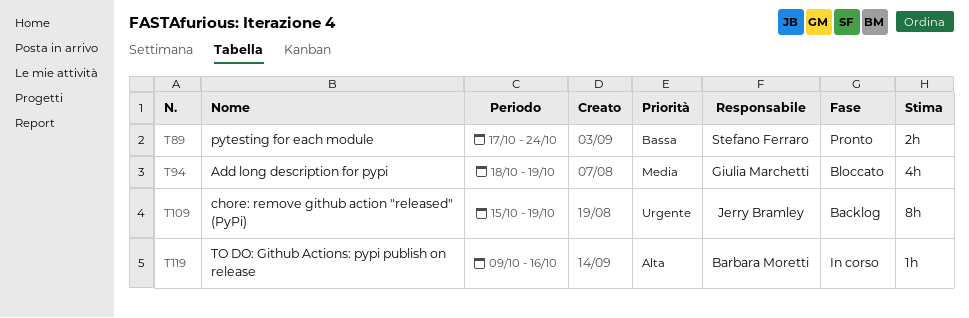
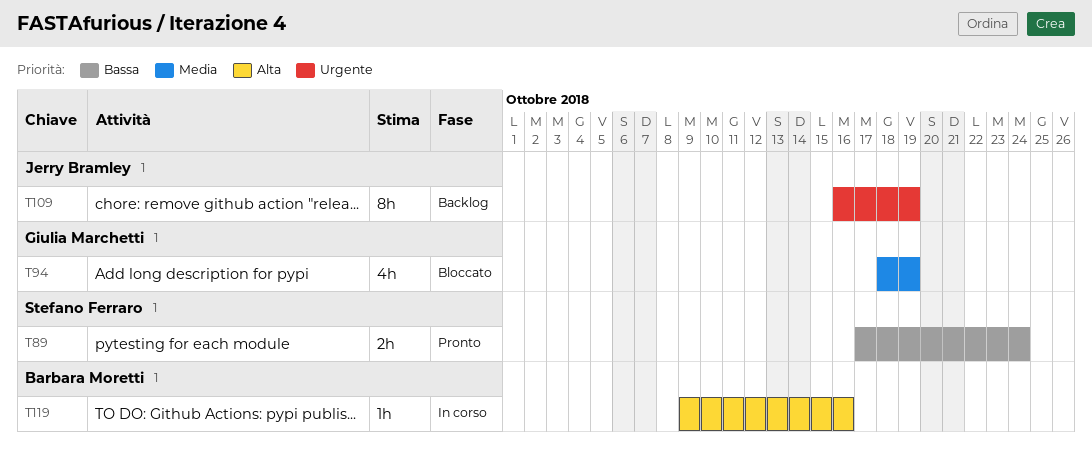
T109, start: Oct 15 -> Oct 16

